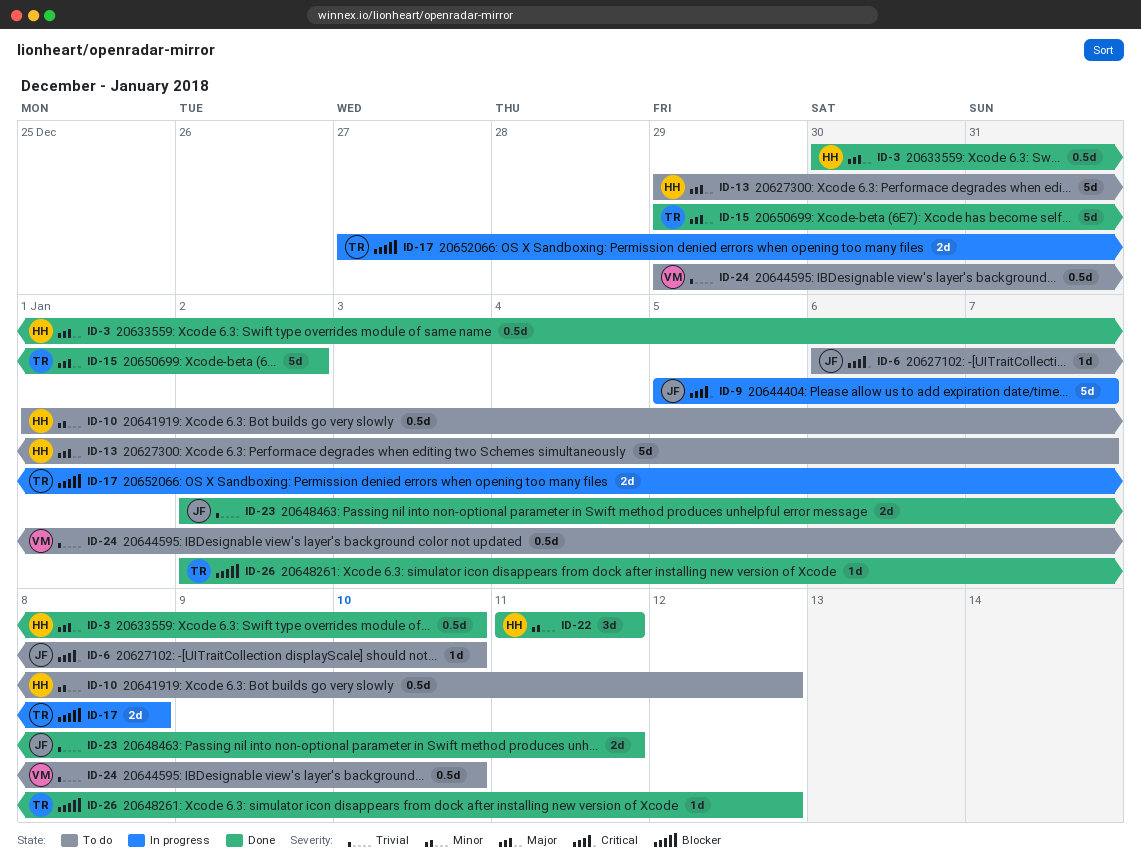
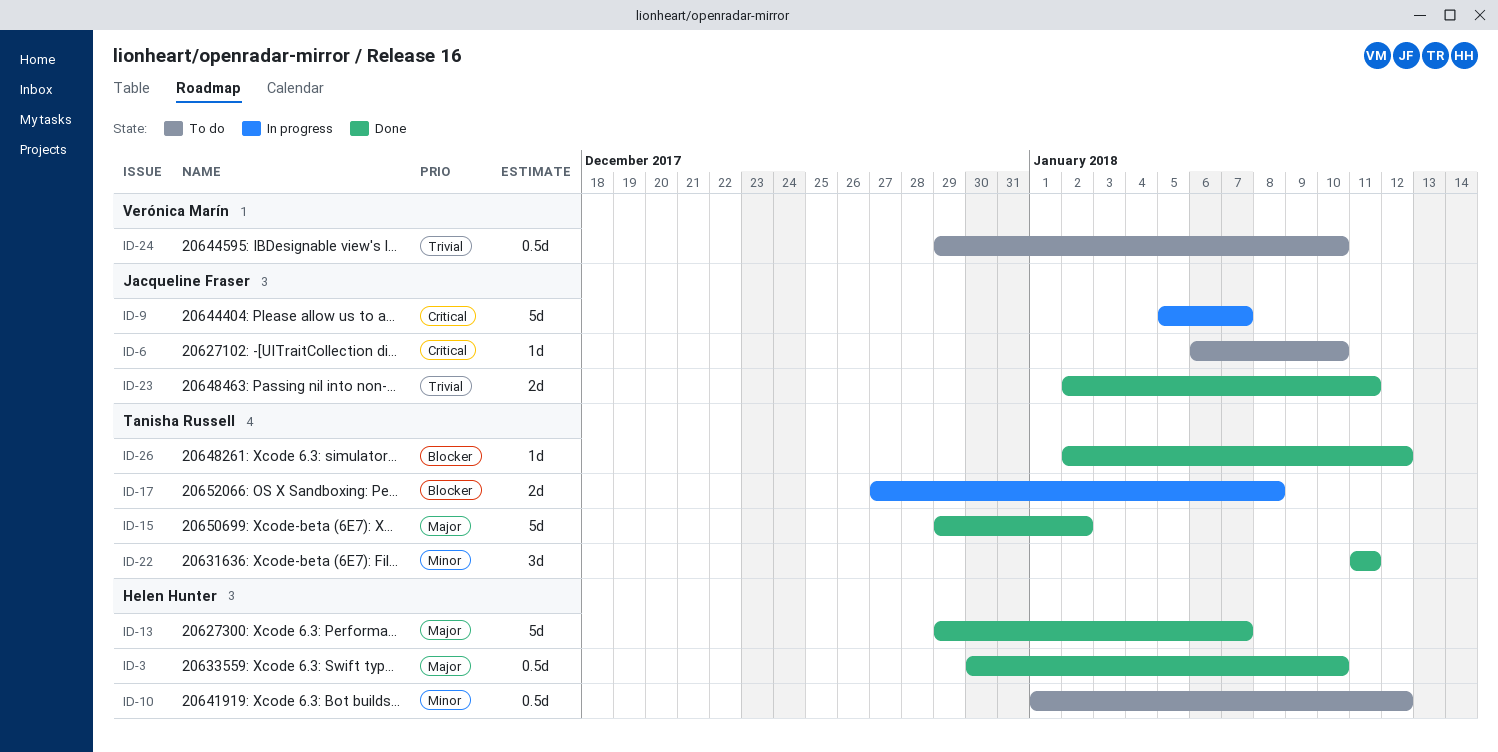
ID-13, status: To do -> Done
ID-22, owner: Helen Hunter -> Tanisha Russell

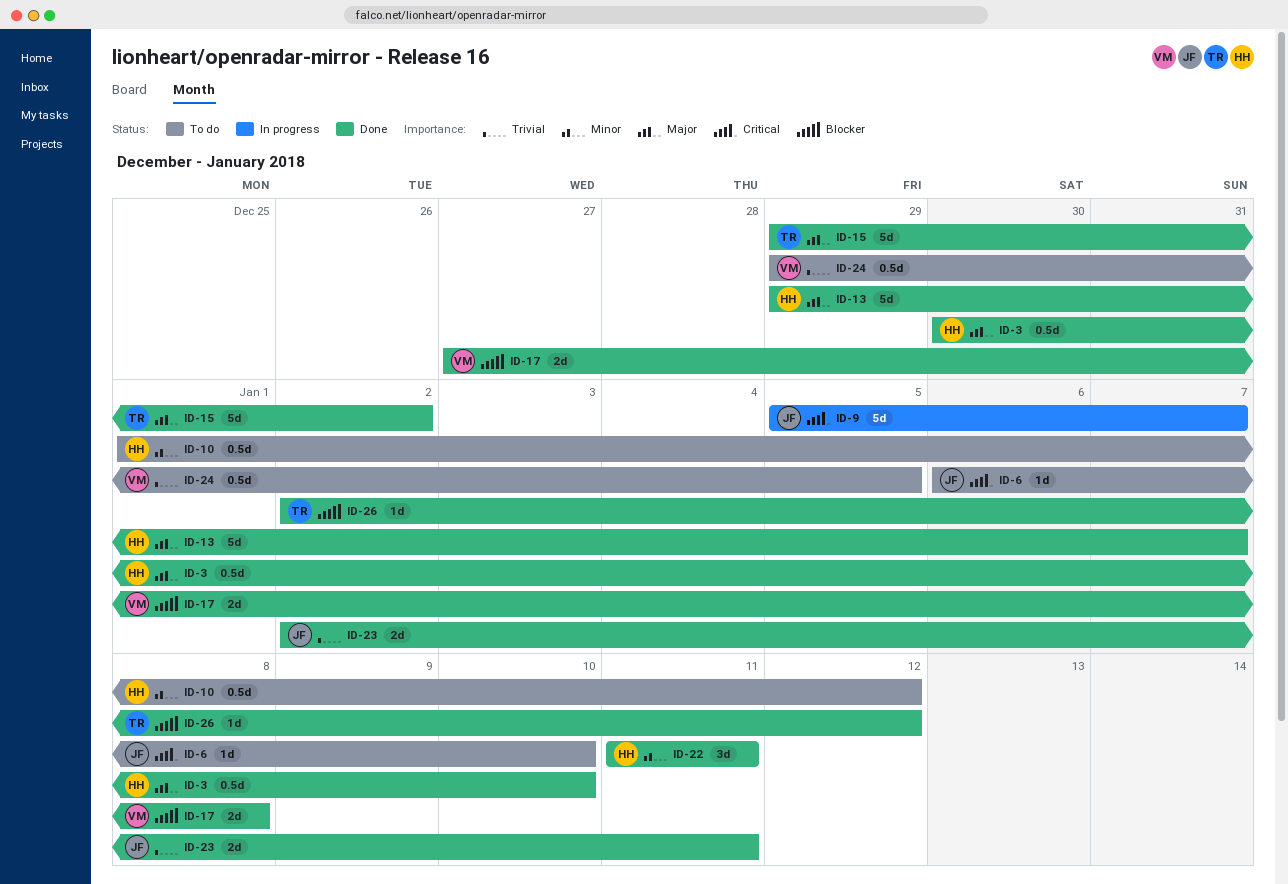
ID-17, status: In progress -> Done
ID-17, owner: Tanisha Russell -> Verónica Marín
ID-22, owner: Tanisha Russell -> Helen Hunter
ID-24, due: Jan 10 -> Jan 5

